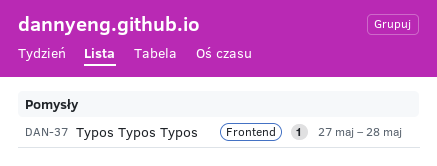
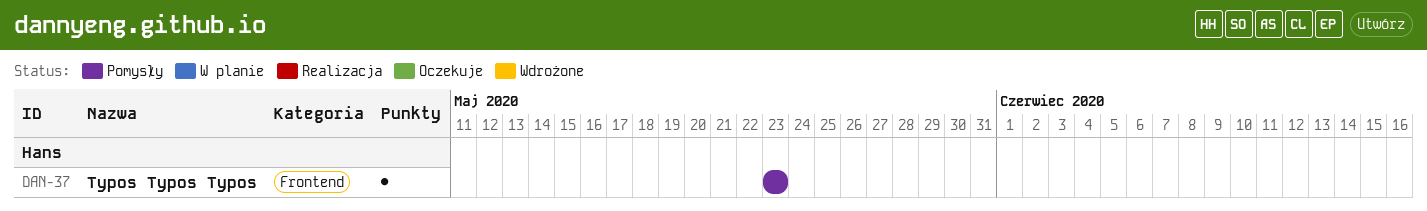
DAN-37, start: May 27 -> May 23
DAN-37, due: May 28 -> May 23

